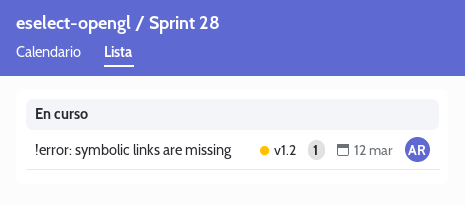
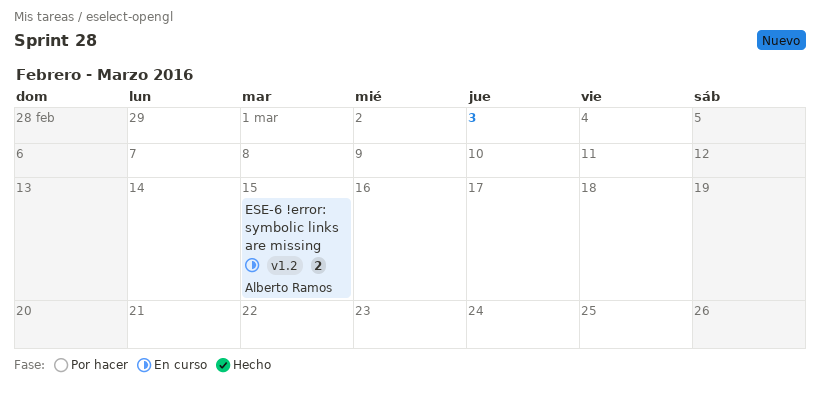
!error: symbolic links are missing, estimate: 1 -> 2
!error: symbolic links are missing, due: Mar 12 -> Mar 15

